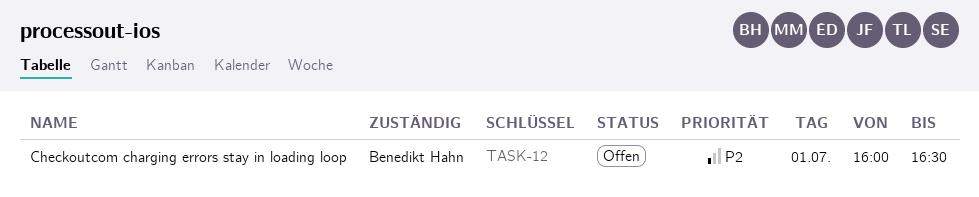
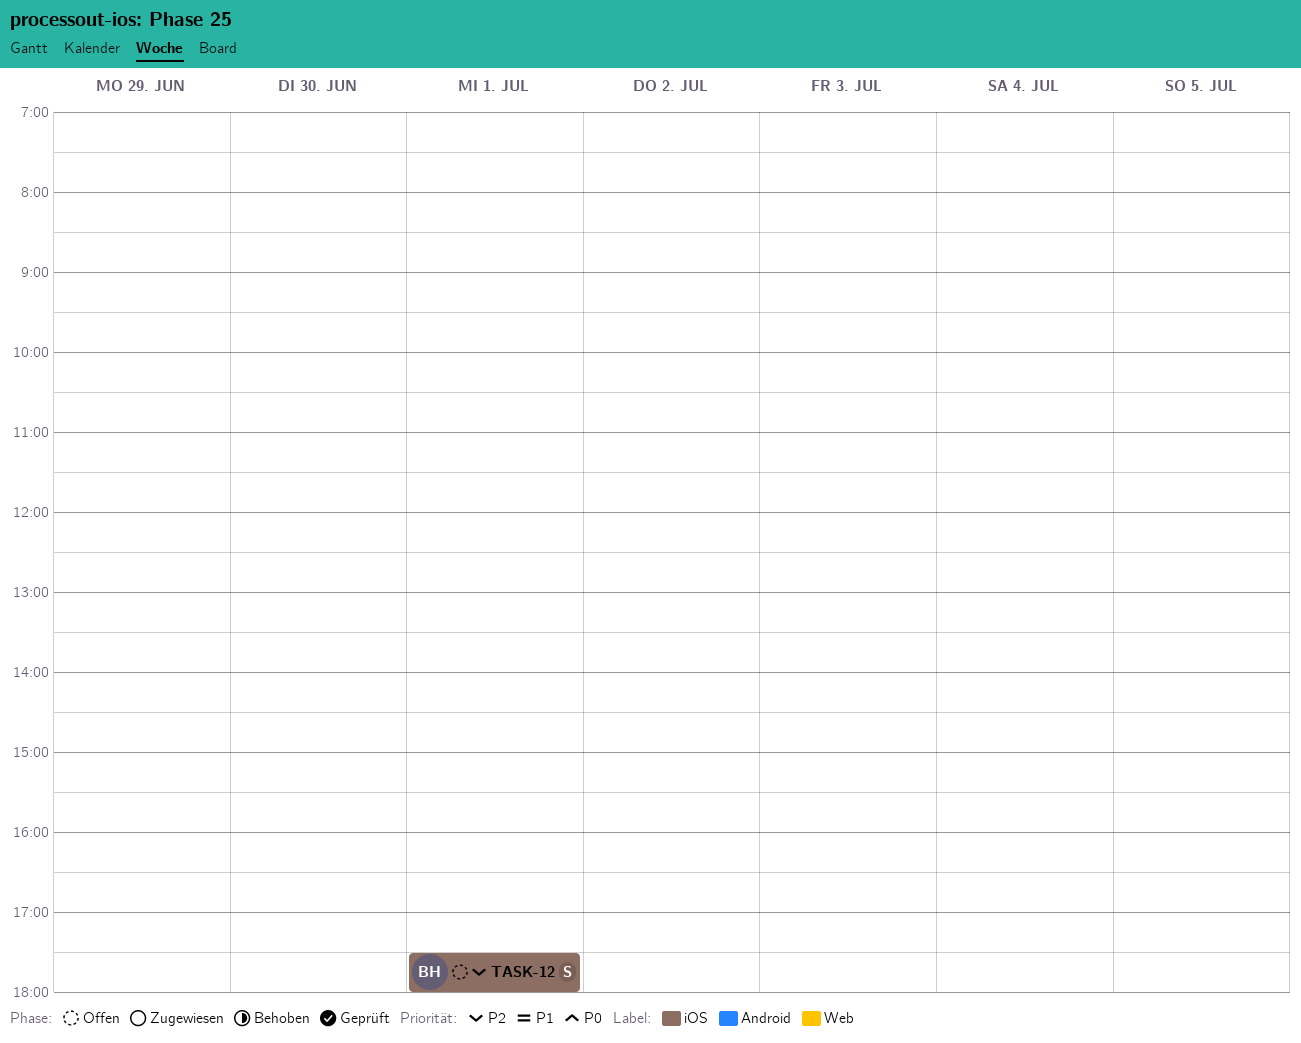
TASK-12, begins: 16:00 -> 17:30
TASK-12, ends: 16:30 -> 18:00

